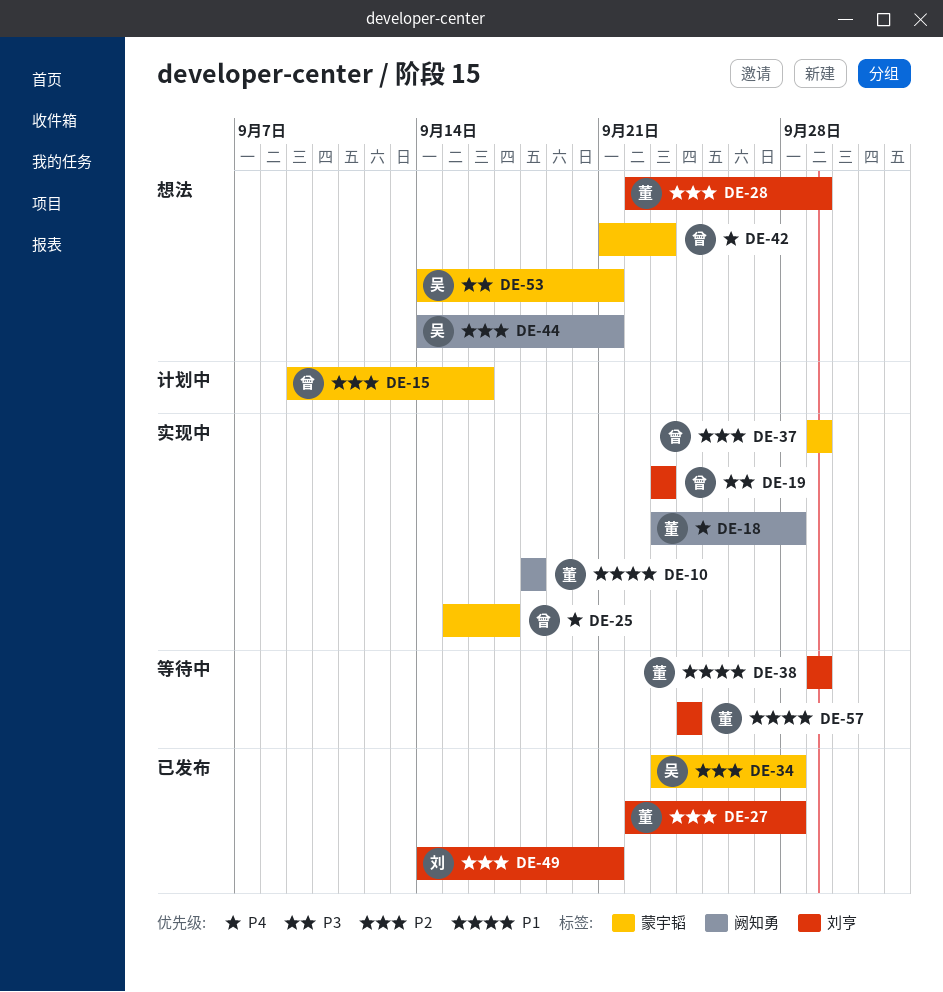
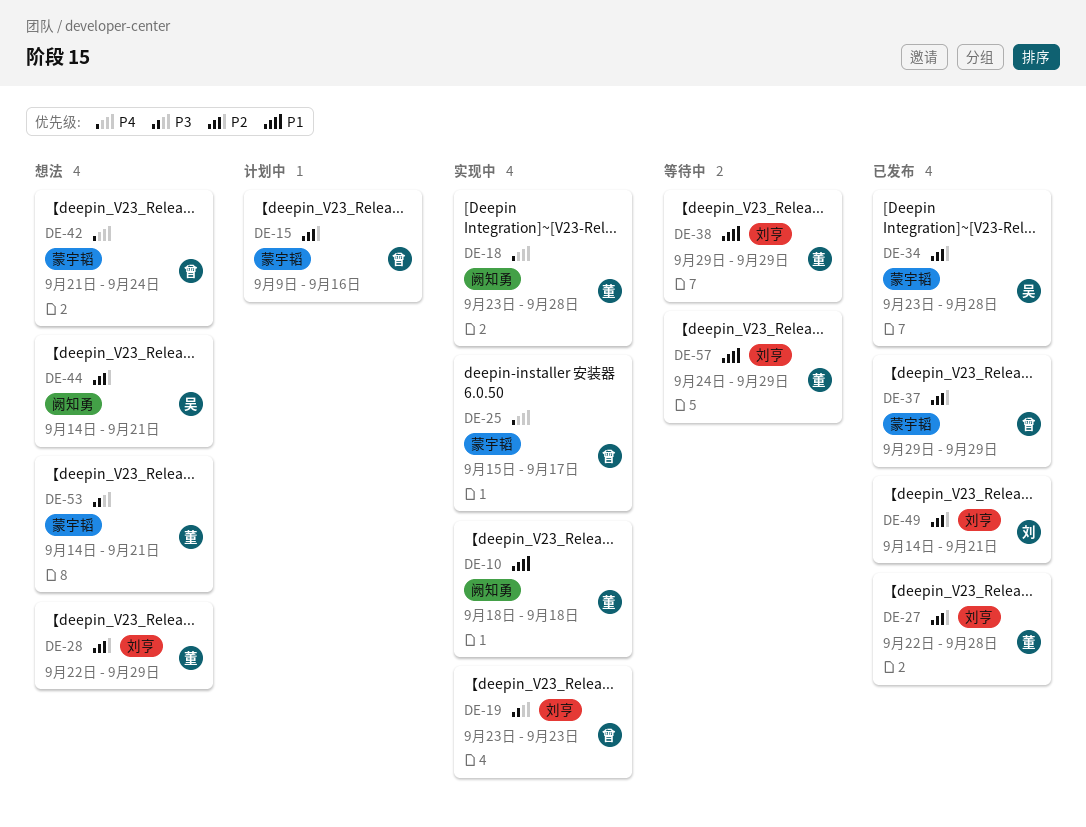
DE-37, status: 实现中 -> 已发布
DE-42, due: Sep 23 -> Sep 24
DE-53, owner: 吴 -> 董
DE-57, due: Sep 24 -> Sep 29

